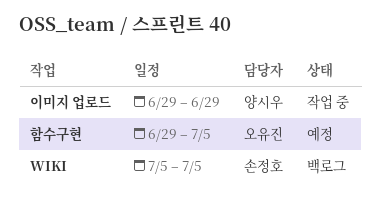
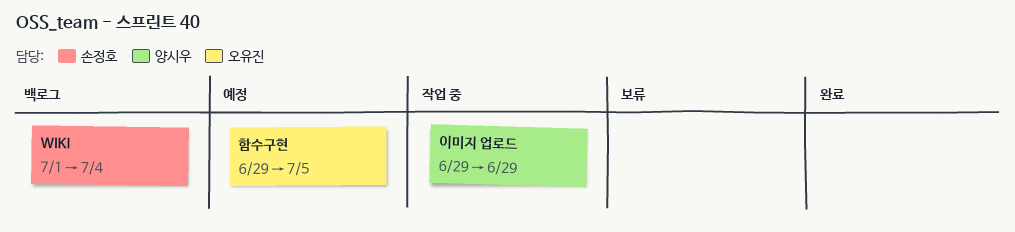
WIKI, start: Jul 5 -> Jul 1
WIKI, due: Jul 5 -> Jul 4

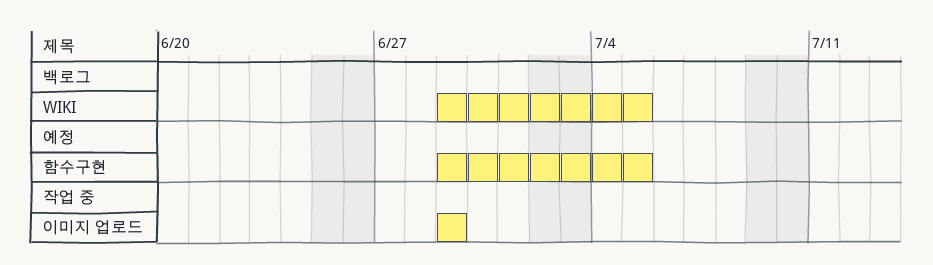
WIKI, start: Jul 1 -> Jun 29
WIKI, due: Jul 4 -> Jul 5

